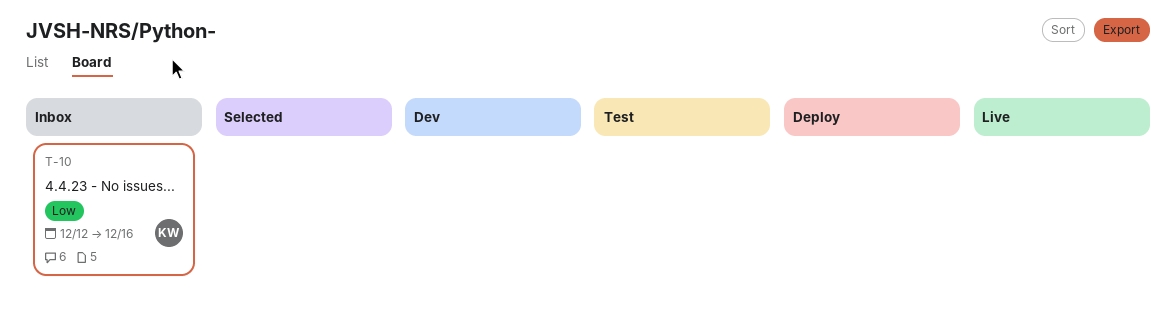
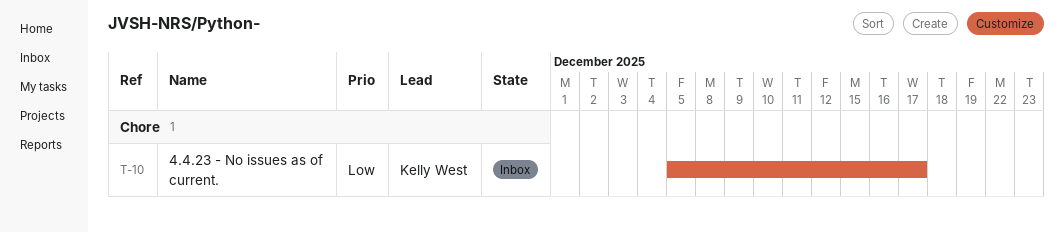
T-10, start: Dec 12 -> Dec 5
T-10, due: Dec 16 -> Dec 17

